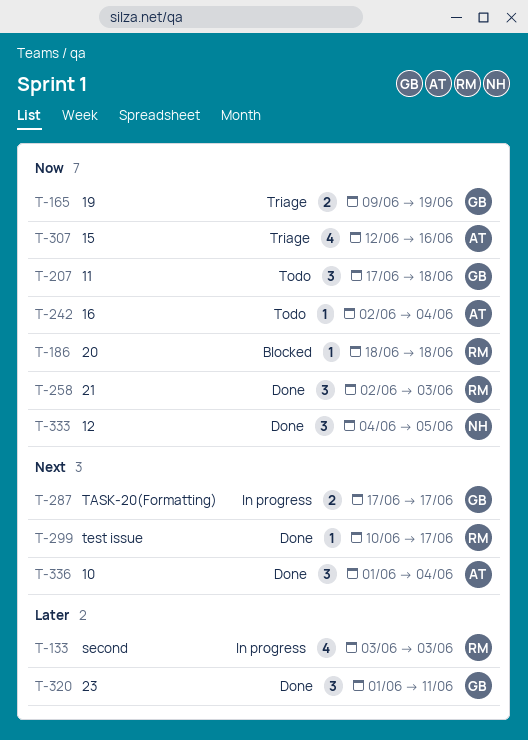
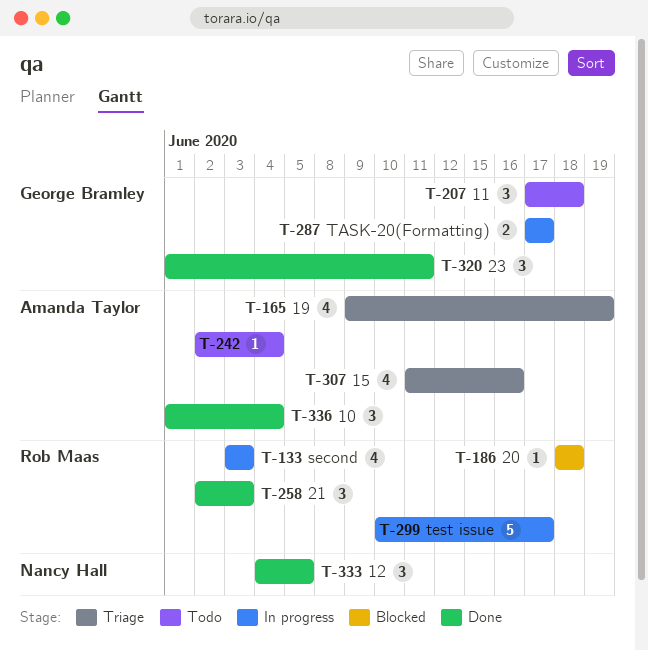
T-165, owner: George Bramley -> Amanda Taylor
T-165, estimate: 2 -> 4
T-299, status: Done -> In progress
T-299, estimate: 1 -> 5
T-307, start: Jun 12 -> Jun 11

